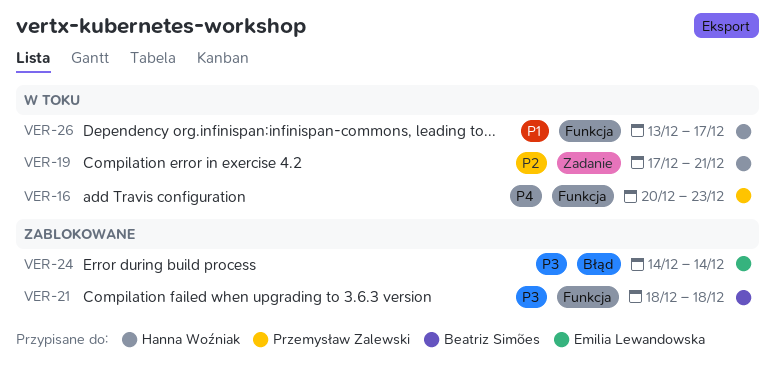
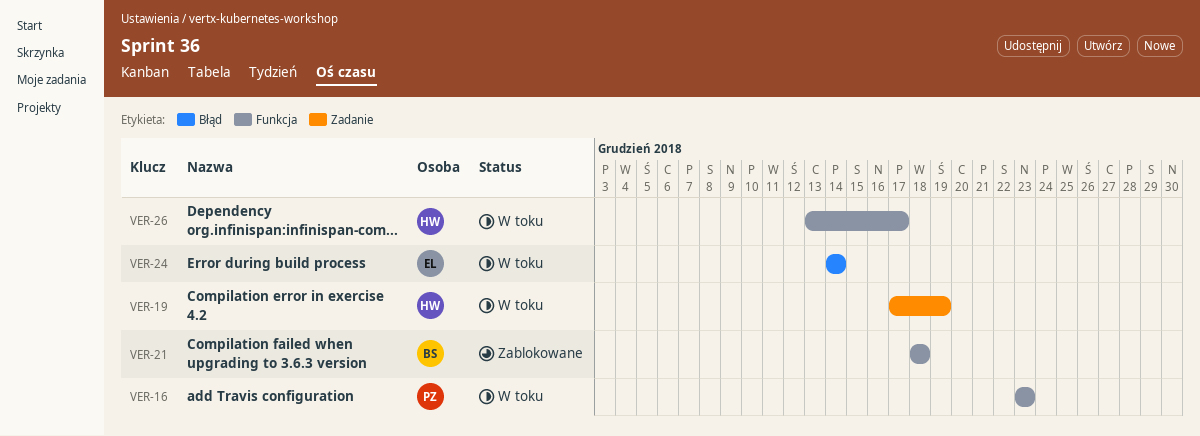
VER-16, start: Dec 20 -> Dec 23
VER-19, due: Dec 21 -> Dec 19
VER-24, status: Zablokowane -> W toku

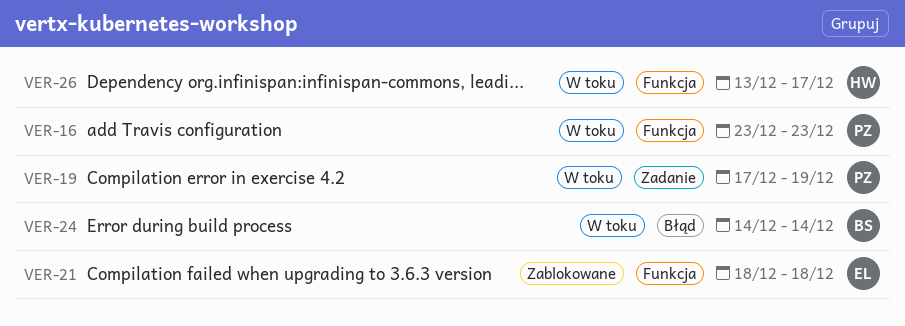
VER-19, owner: HW -> PZ
VER-21, owner: BS -> EL
VER-24, owner: EL -> BS

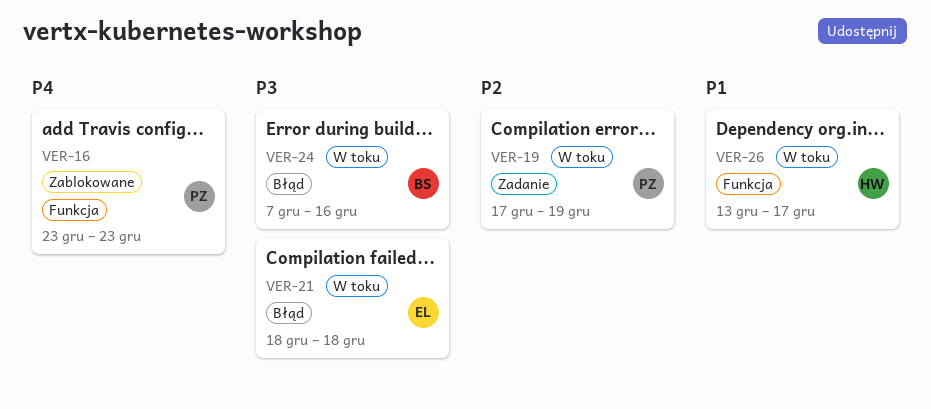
VER-16, status: W toku -> Zablokowane
VER-21, status: Zablokowane -> W toku
VER-21, label: Funkcja -> Błąd
VER-24, start: Dec 14 -> Dec 7
VER-24, due: Dec 14 -> Dec 16

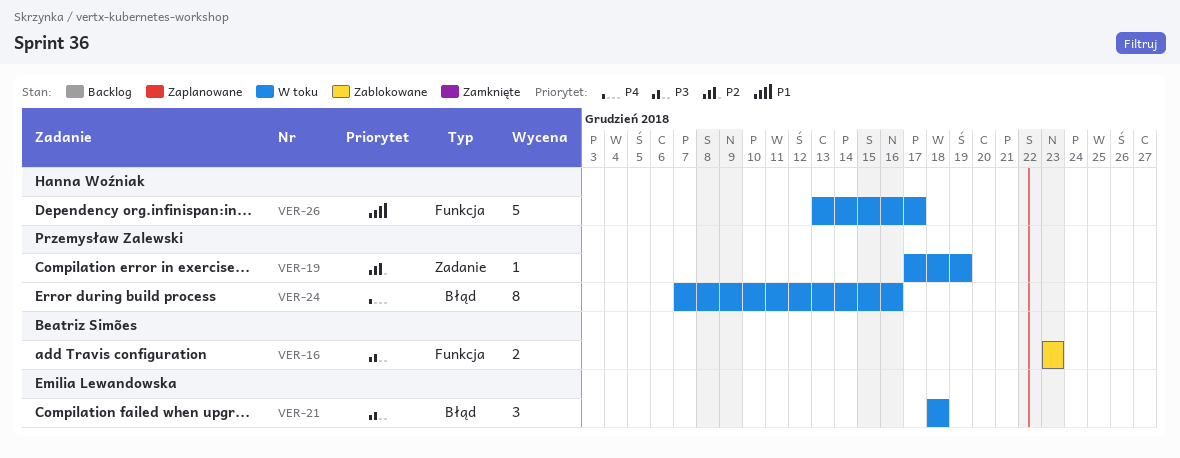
VER-16, owner: Przemysław Zalewski -> Beatriz Simões
VER-16, priority: P4 -> P3
VER-24, owner: Beatriz Simões -> Przemysław Zalewski
VER-24, priority: P3 -> P4

